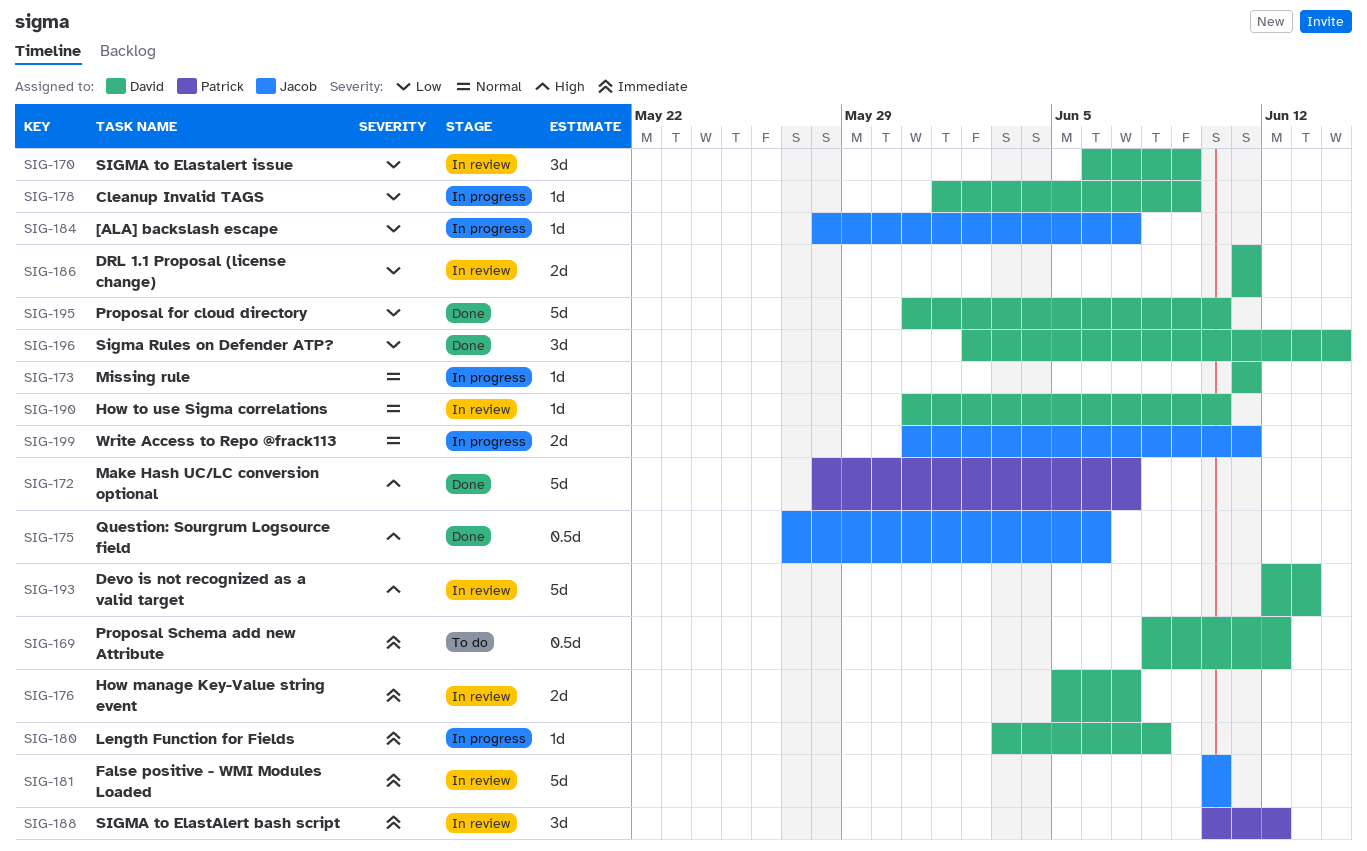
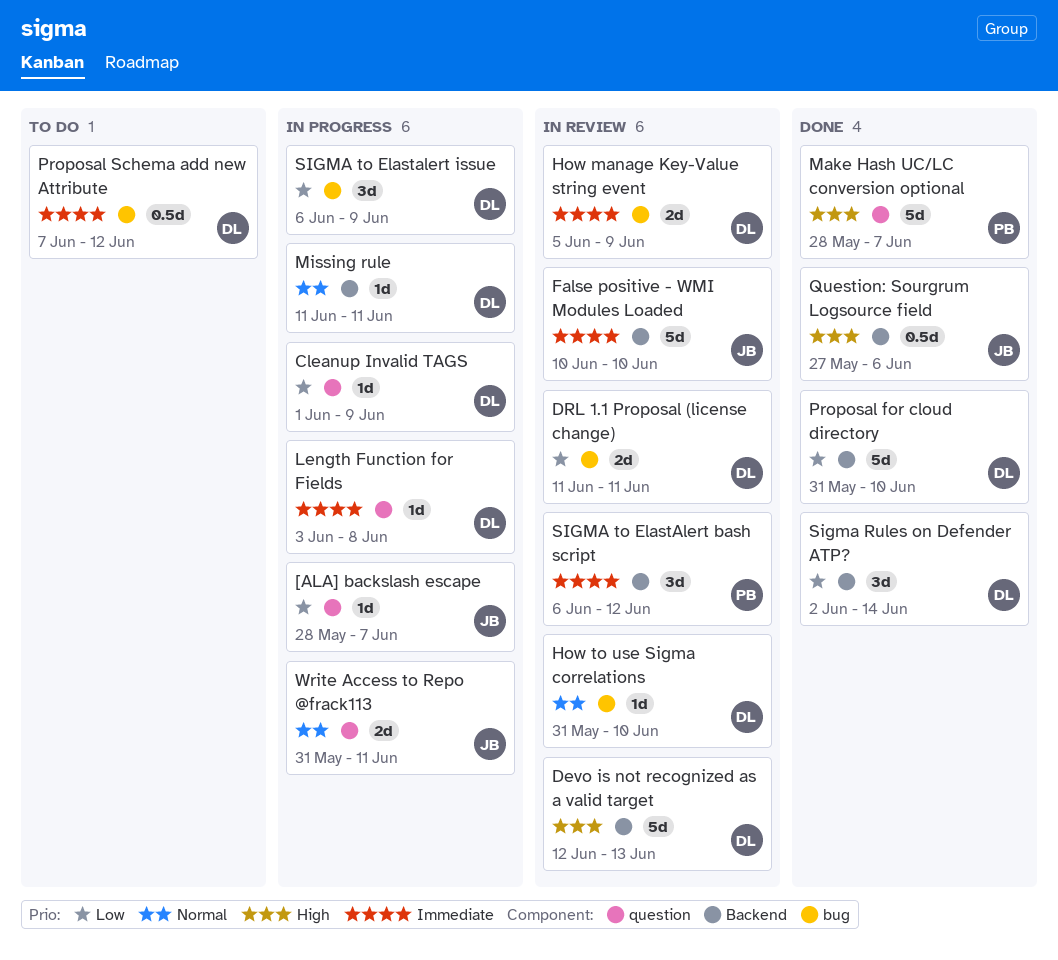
How manage Key-Value string event, due: Jun 7 -> Jun 9
Proposal Schema add new Attribute, start: Jun 8 -> Jun 7
SIGMA to ElastAlert bash script, start: Jun 10 -> Jun 6
SIGMA to Elastalert issue, status: In review -> In progress

